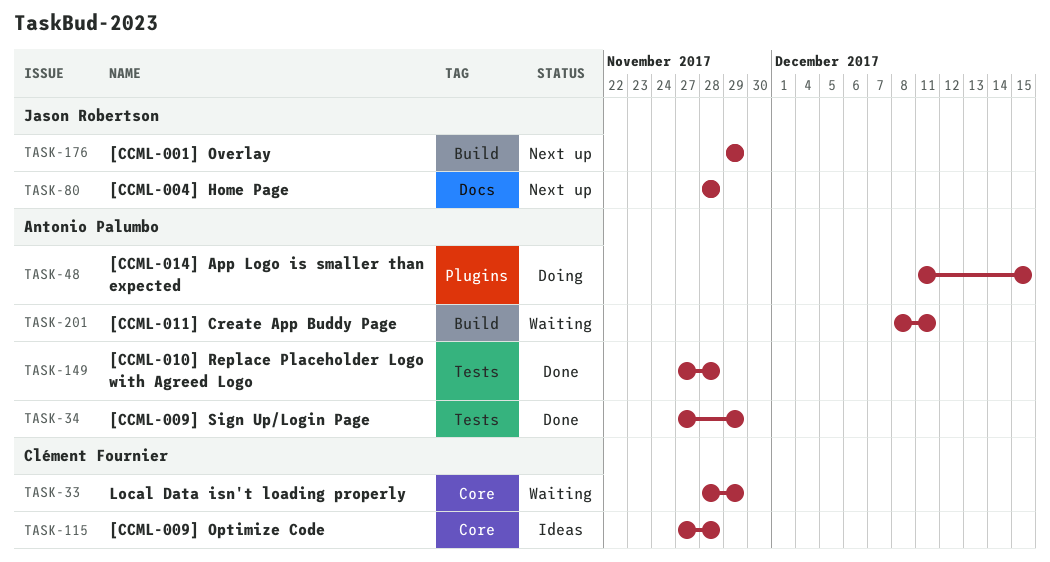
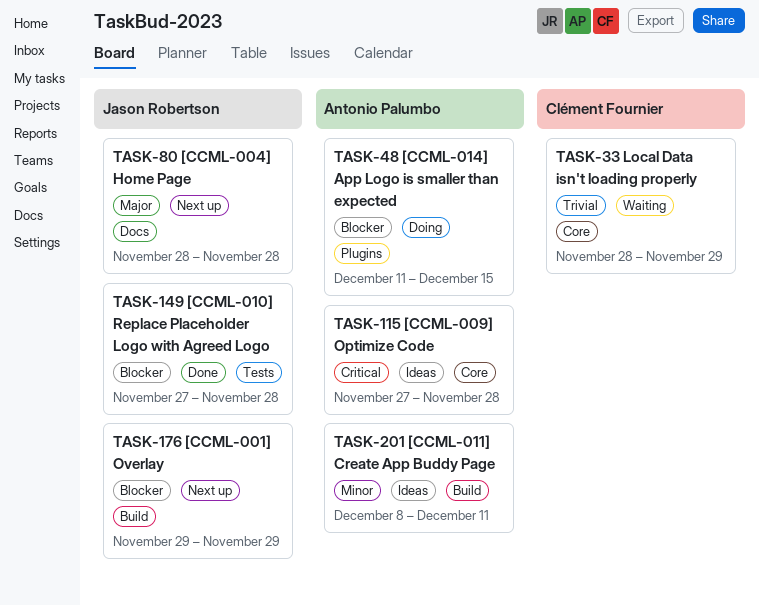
TASK-34: present -> none
TASK-115, owner: Clément Fournier -> Antonio Palumbo
TASK-149, owner: Antonio Palumbo -> Jason Robertson
TASK-201, status: Waiting -> Ideas

